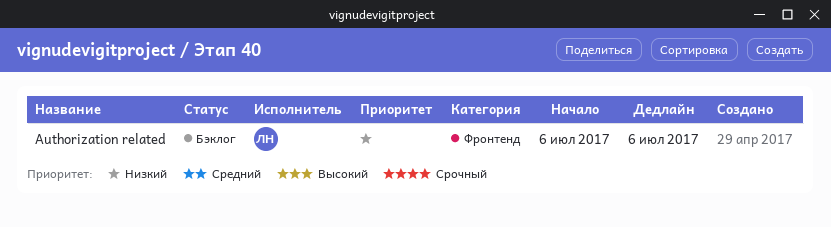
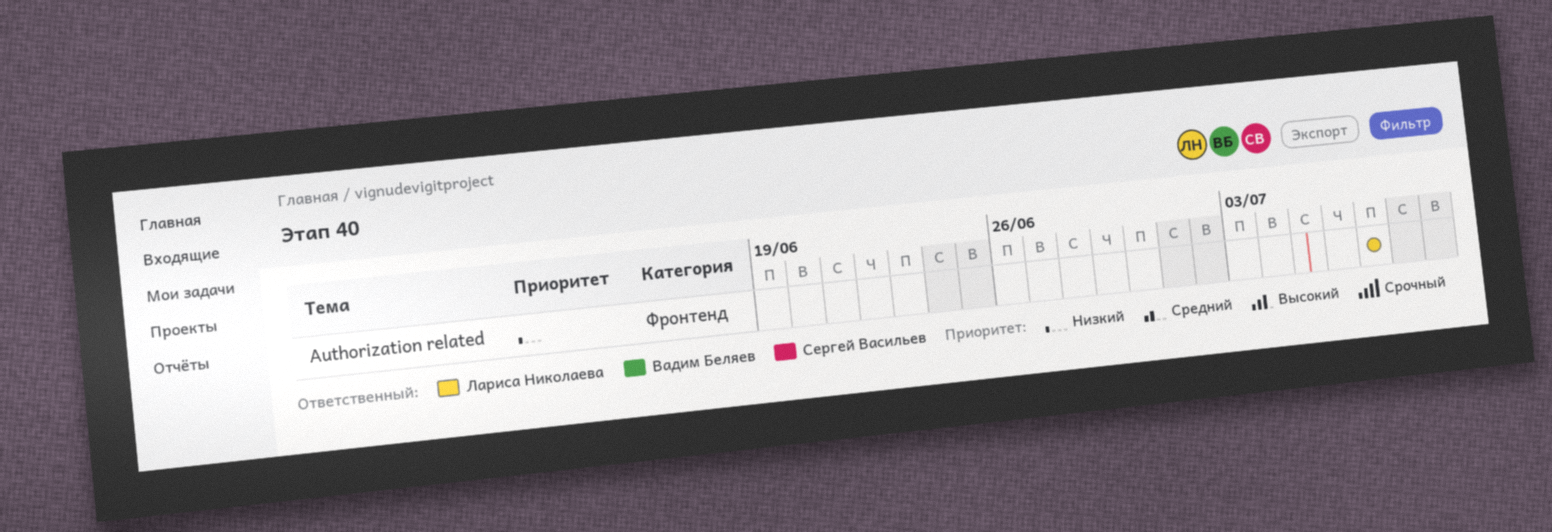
Authorization related, start: Jul 6 -> Jul 7
Authorization related, due: Jul 6 -> Jul 7

